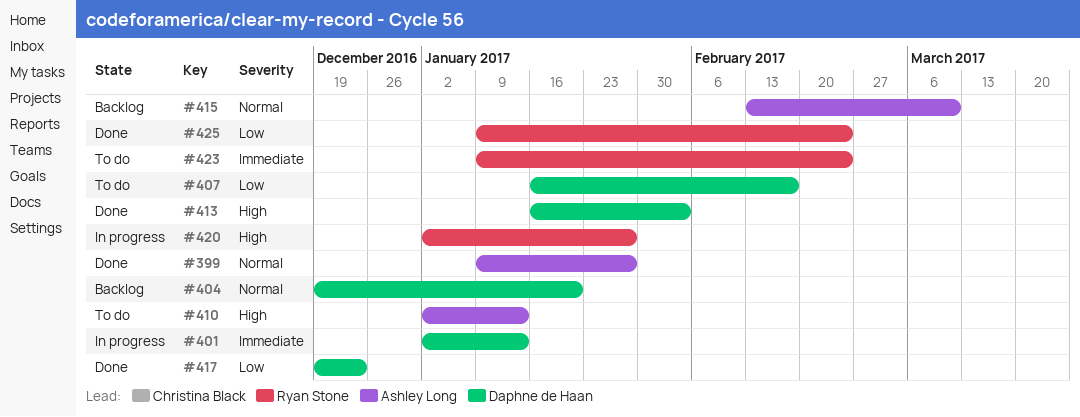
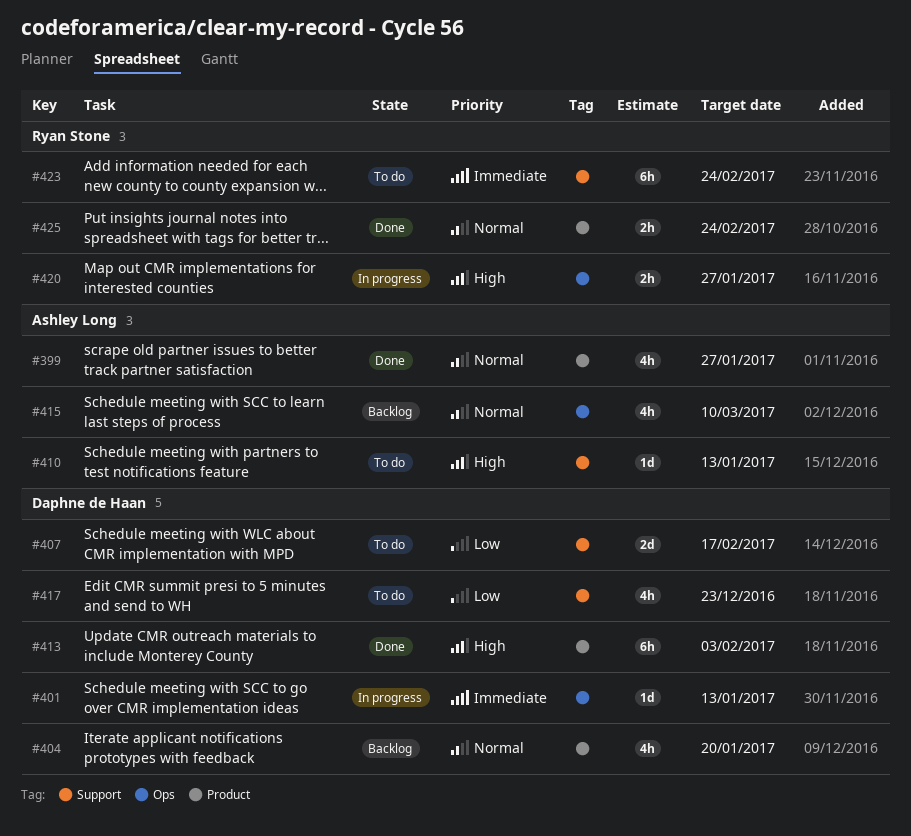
#417, status: Done -> To do
#425, priority: Low -> Normal

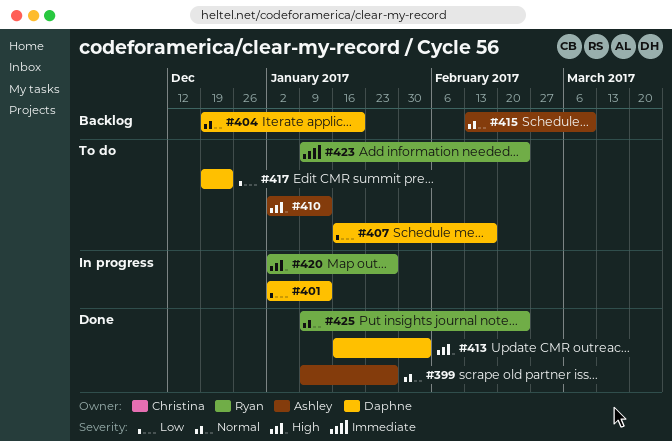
#401, priority: Immediate -> Low

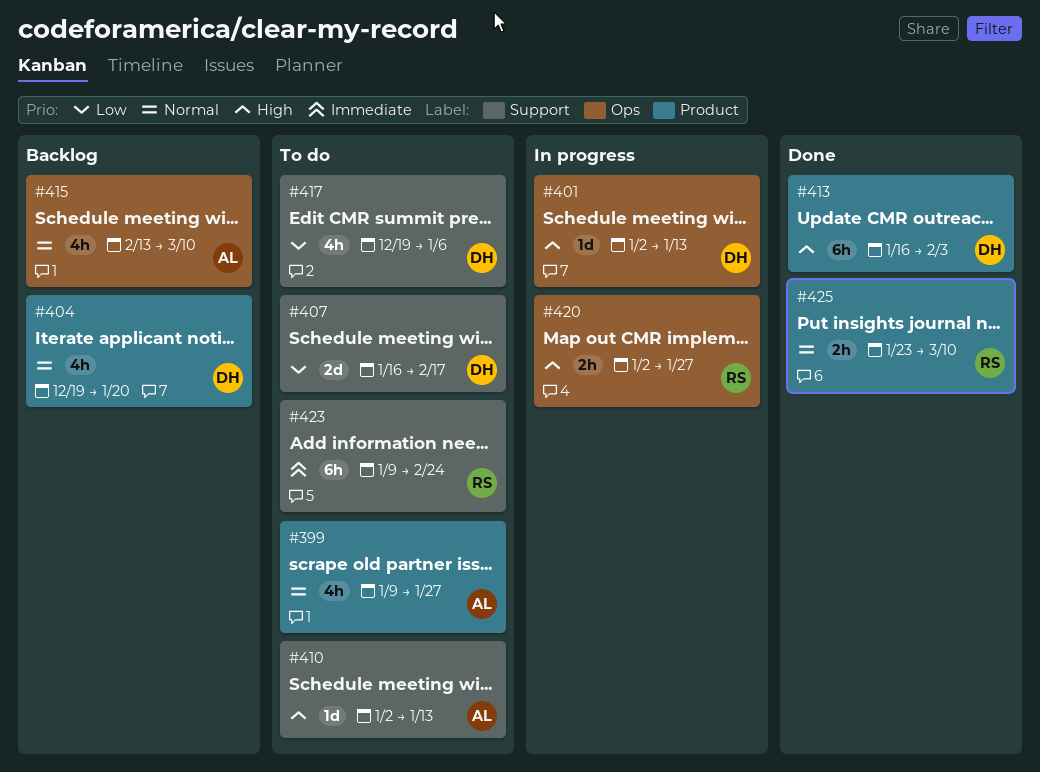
#399, status: Done -> To do
#401, priority: Low -> High
#417, due: Dec 23 -> Jan 6
#425, start: Jan 9 -> Jan 23
#425, due: Feb 24 -> Mar 10

